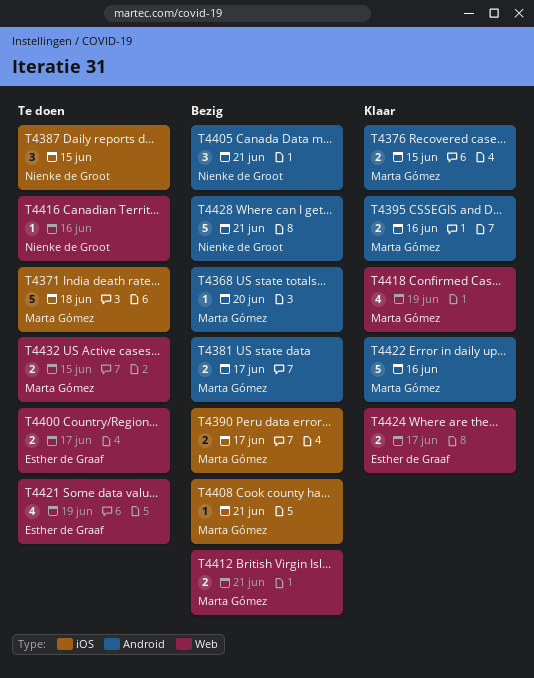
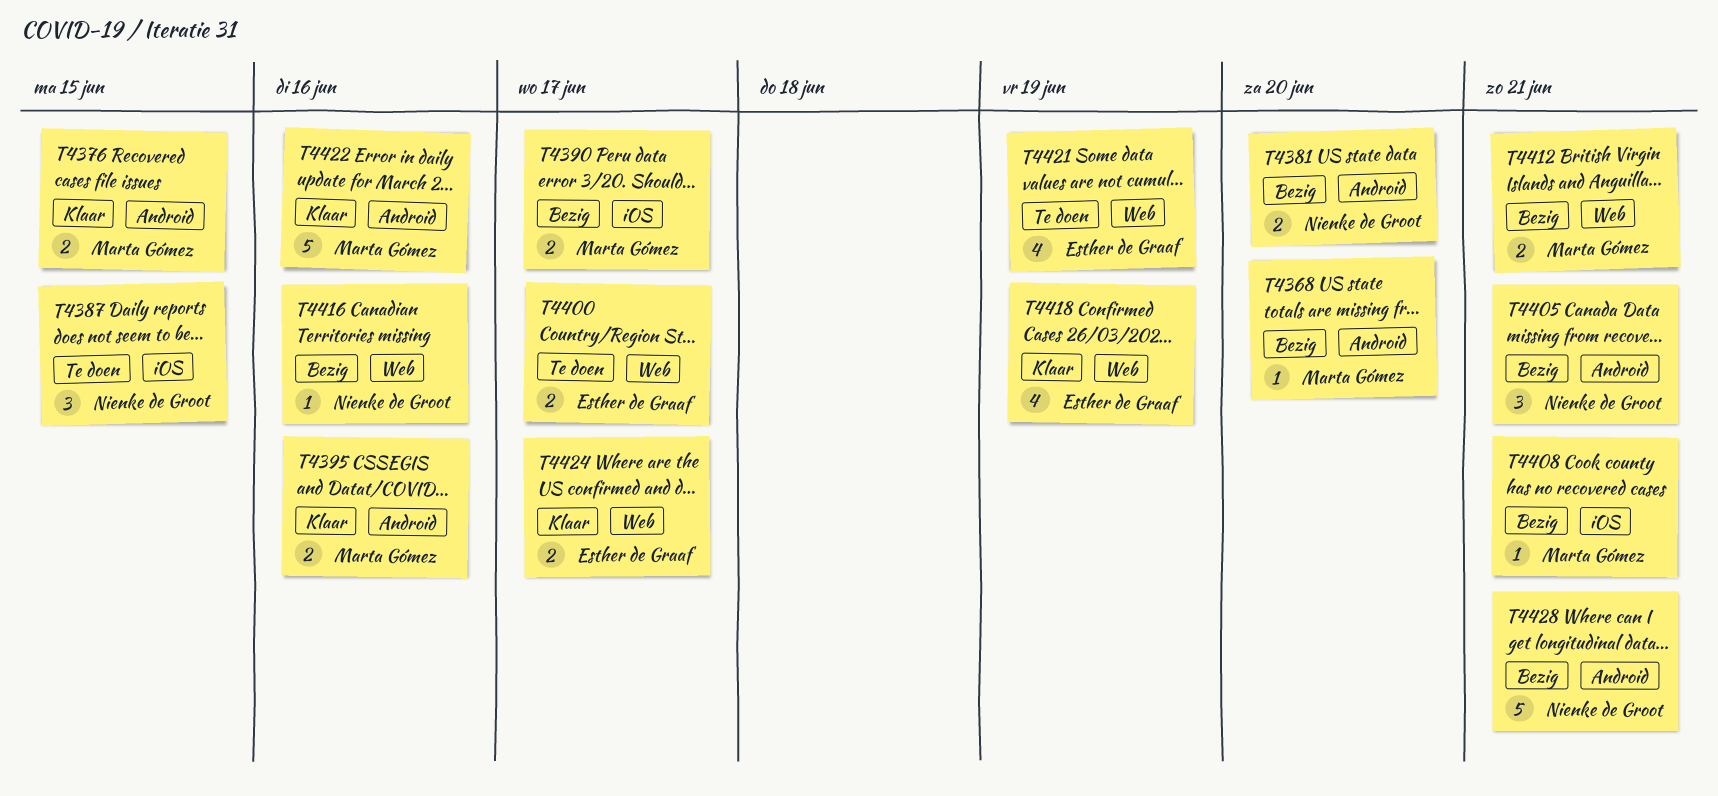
T4371: present -> none
T4381, owner: Marta Gómez -> Nienke de Groot
T4381, due: Jun 17 -> Jun 20
T4416, status: Te doen -> Bezig
T4418, owner: Marta Gómez -> Esther de Graaf
T4432: present -> none

